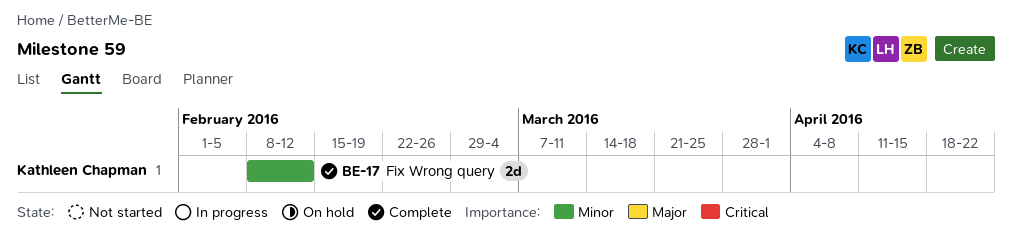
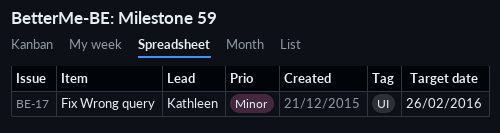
BE-17, due: Feb 12 -> Feb 26

